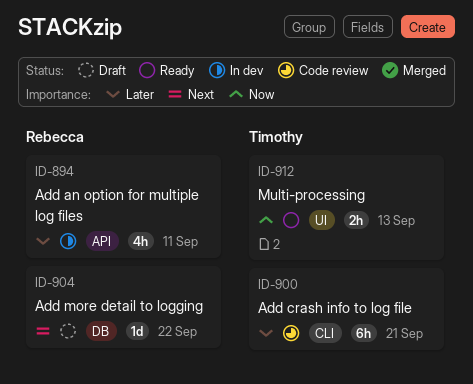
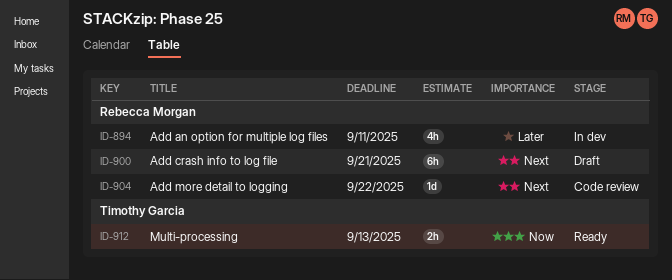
ID-900, status: Code review -> Draft
ID-900, owner: Timothy Garcia -> Rebecca Morgan
ID-900, priority: Later -> Next
ID-904, status: Draft -> Code review

